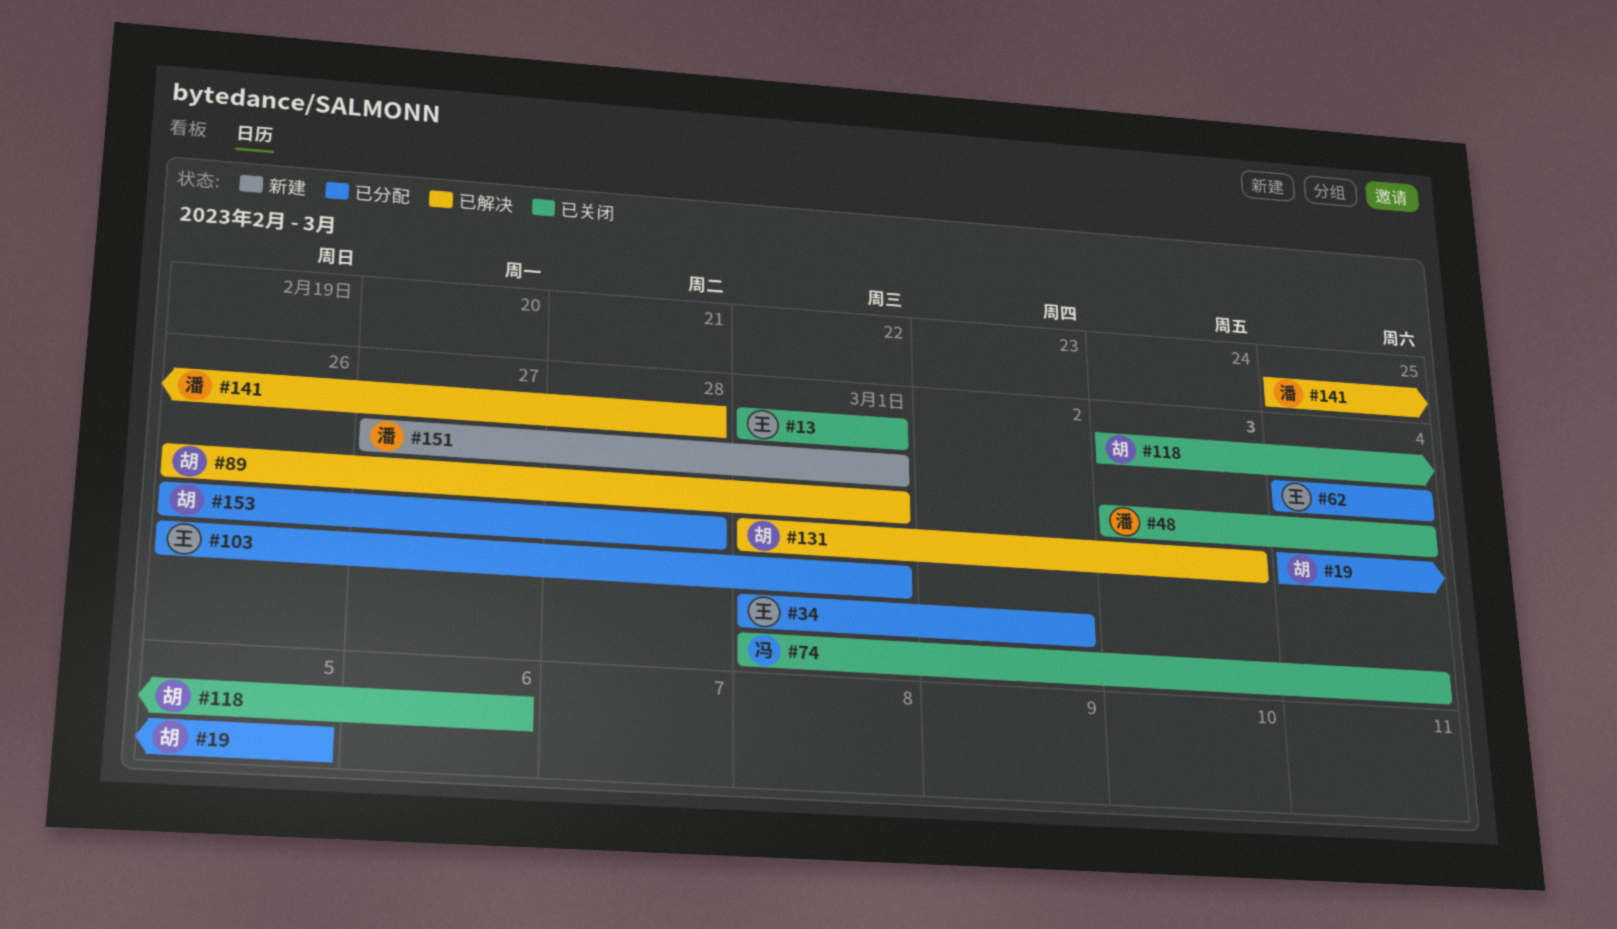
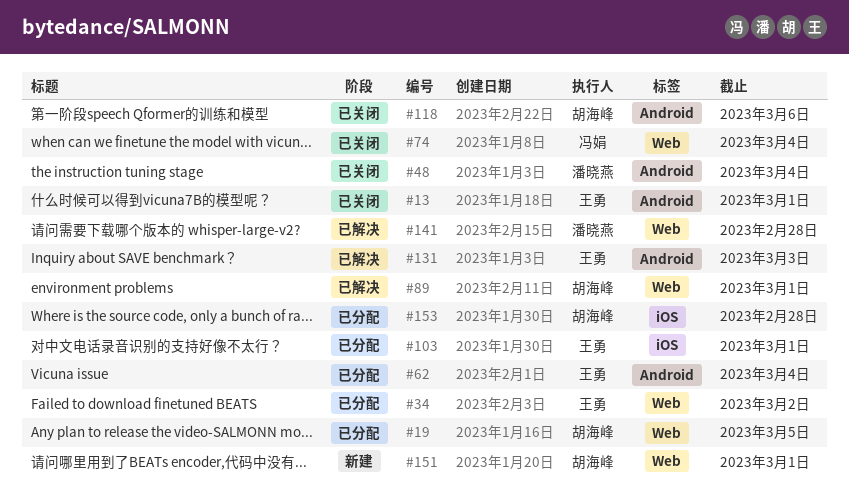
#131, owner: 胡海峰 -> 王勇
#151, owner: 潘晓燕 -> 胡海峰

